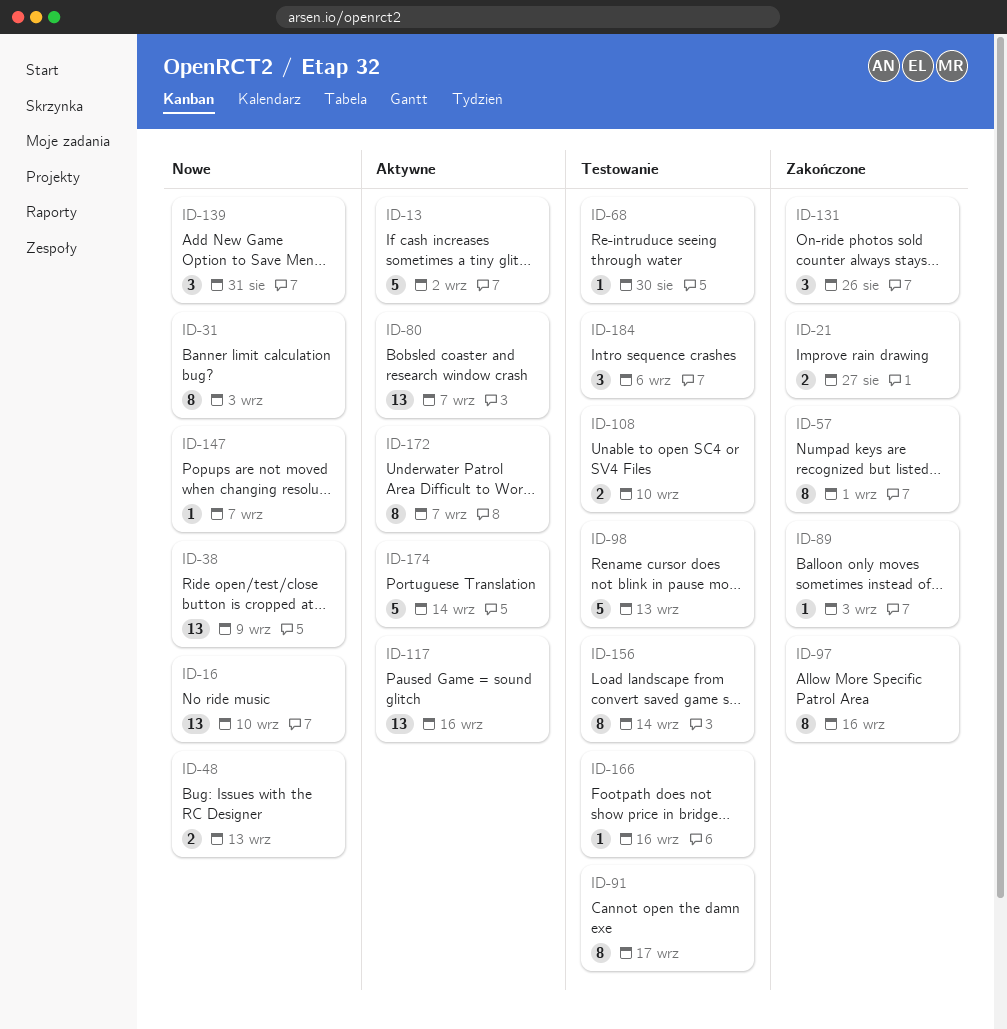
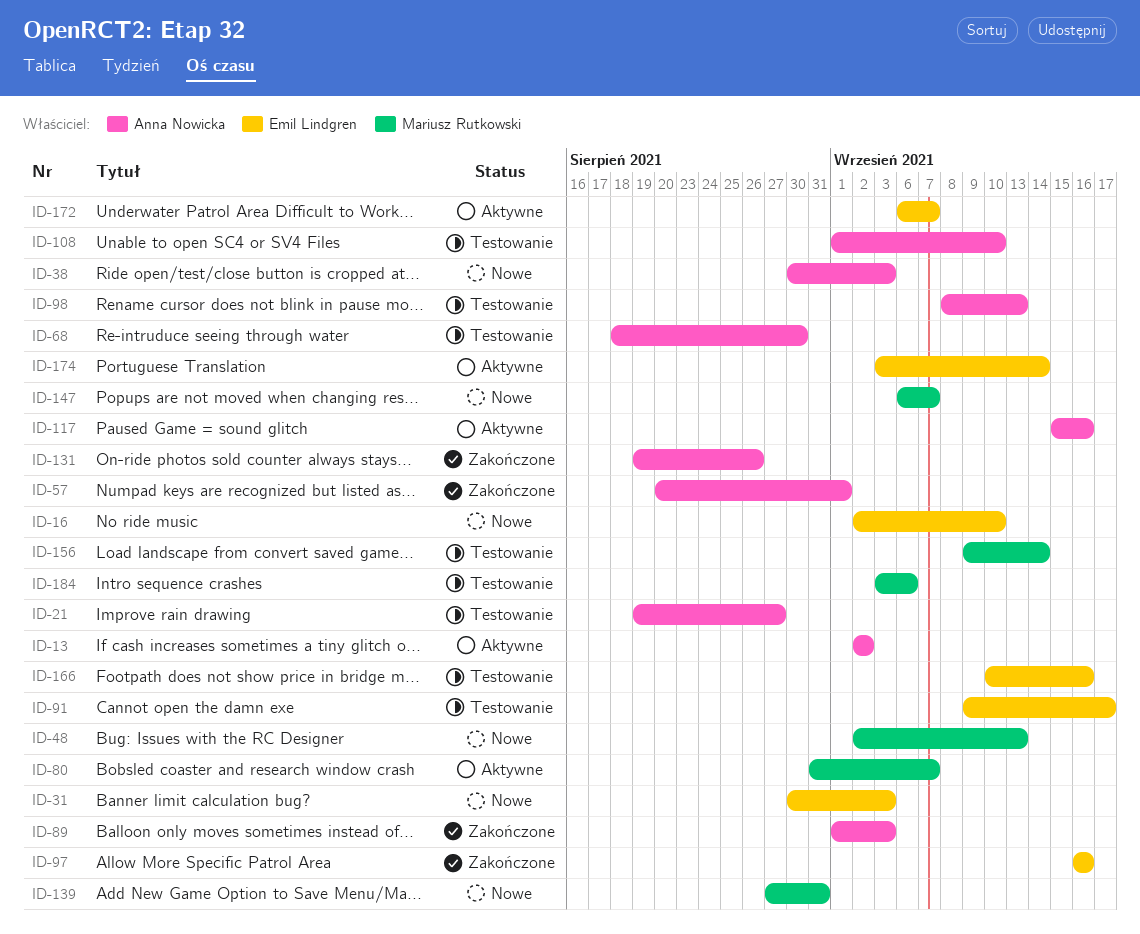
ID-21, status: Zakończone -> Testowanie
ID-38, due: Sep 9 -> Sep 3

